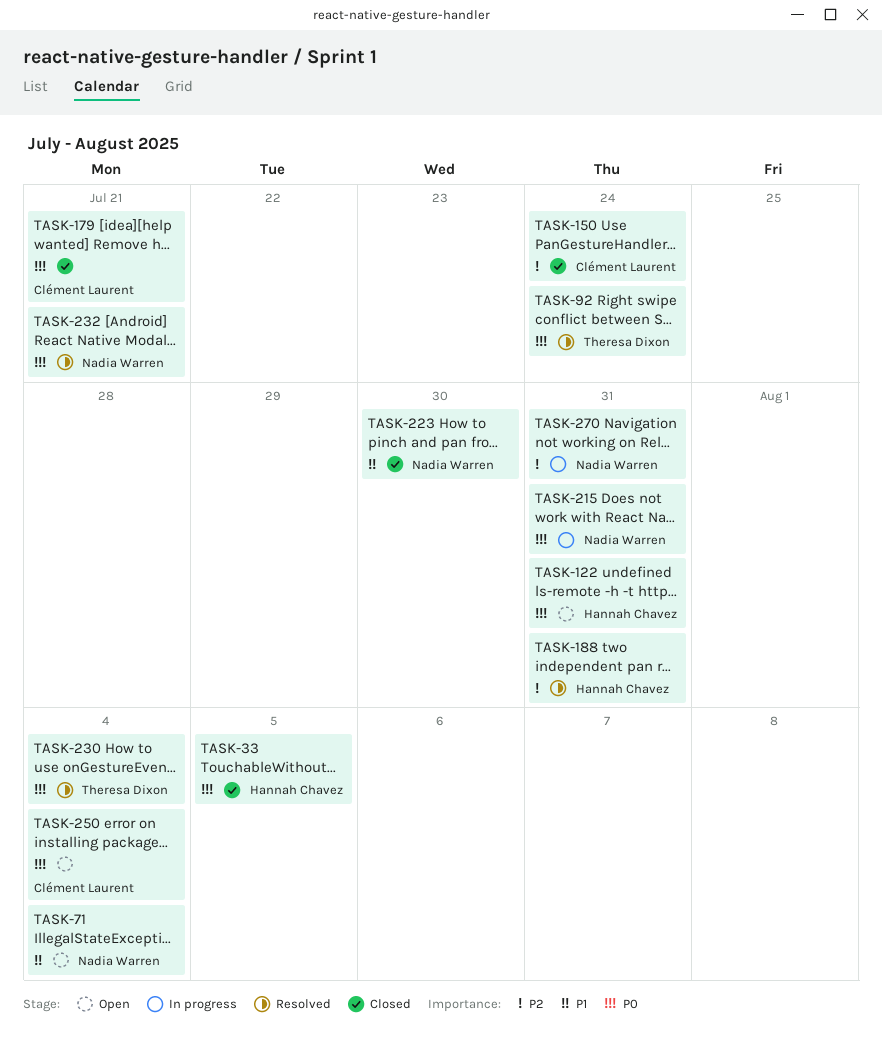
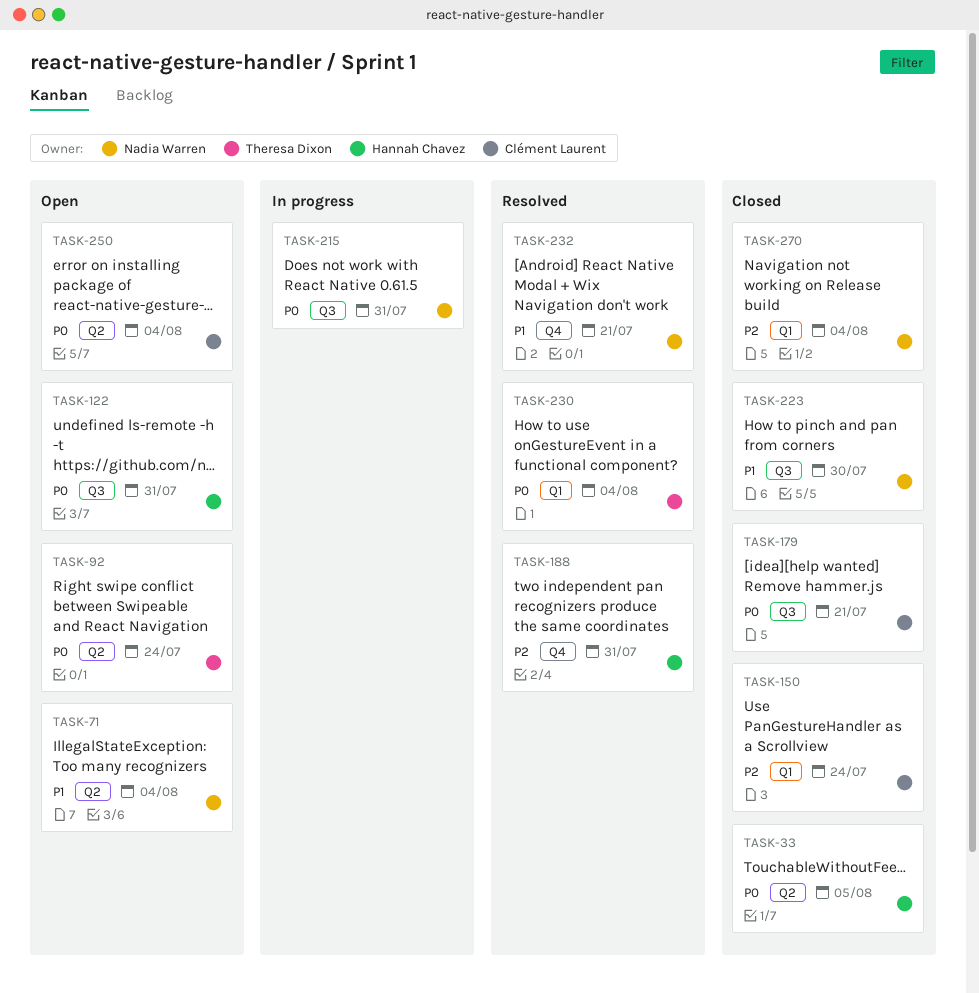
TASK-92, status: Resolved -> Open
TASK-232, priority: P0 -> P1
TASK-270, status: In progress -> Closed
TASK-270, due: Jul 31 -> Aug 4

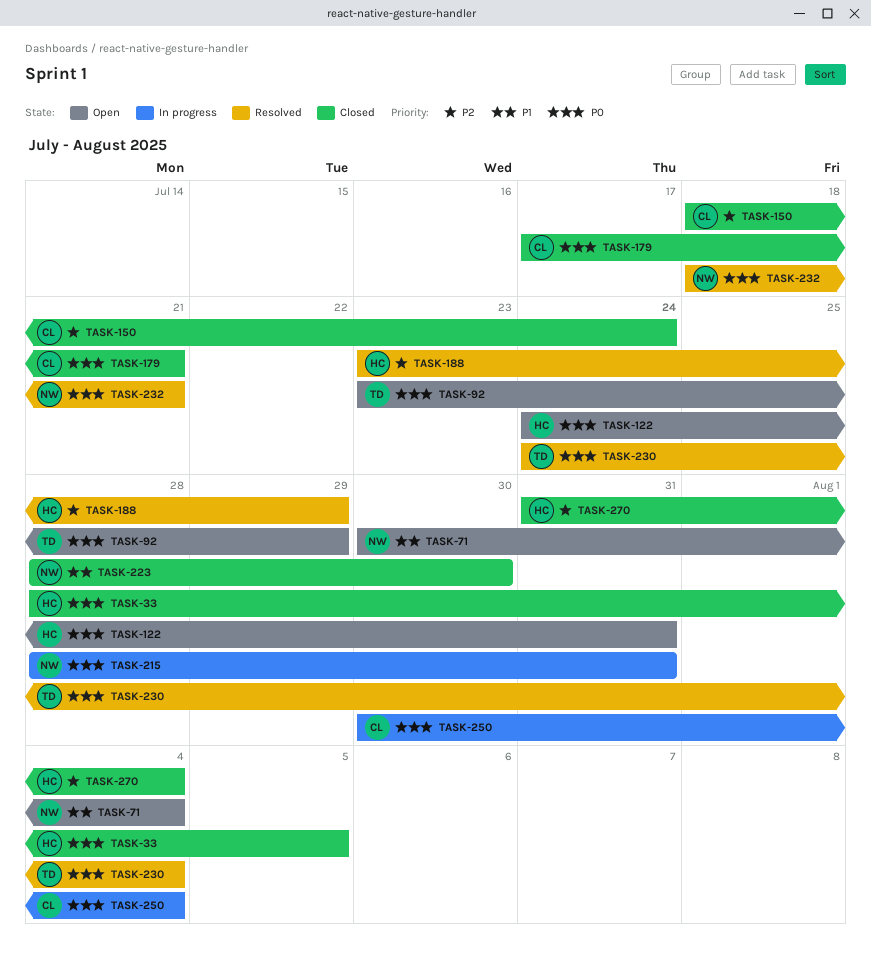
TASK-92, due: Jul 24 -> Jul 29
TASK-188, due: Jul 31 -> Jul 29
TASK-232, priority: P1 -> P0
TASK-250, status: Open -> In progress
TASK-270, owner: Nadia Warren -> Hannah Chavez

